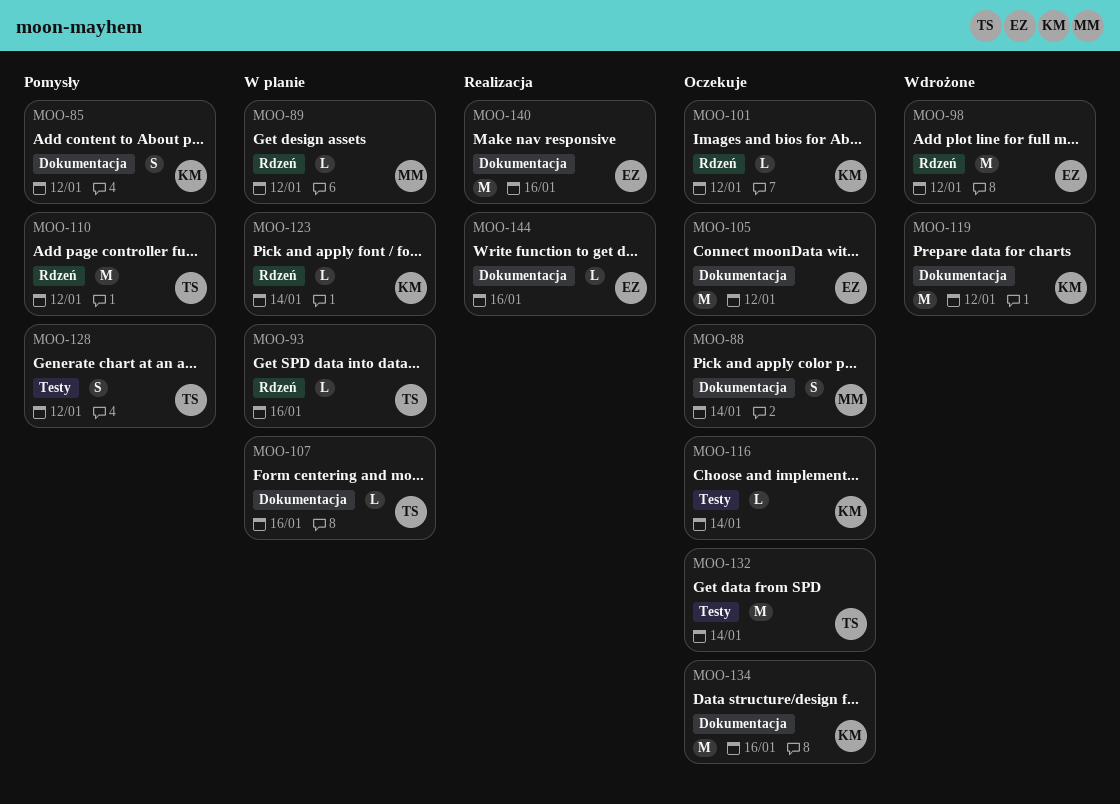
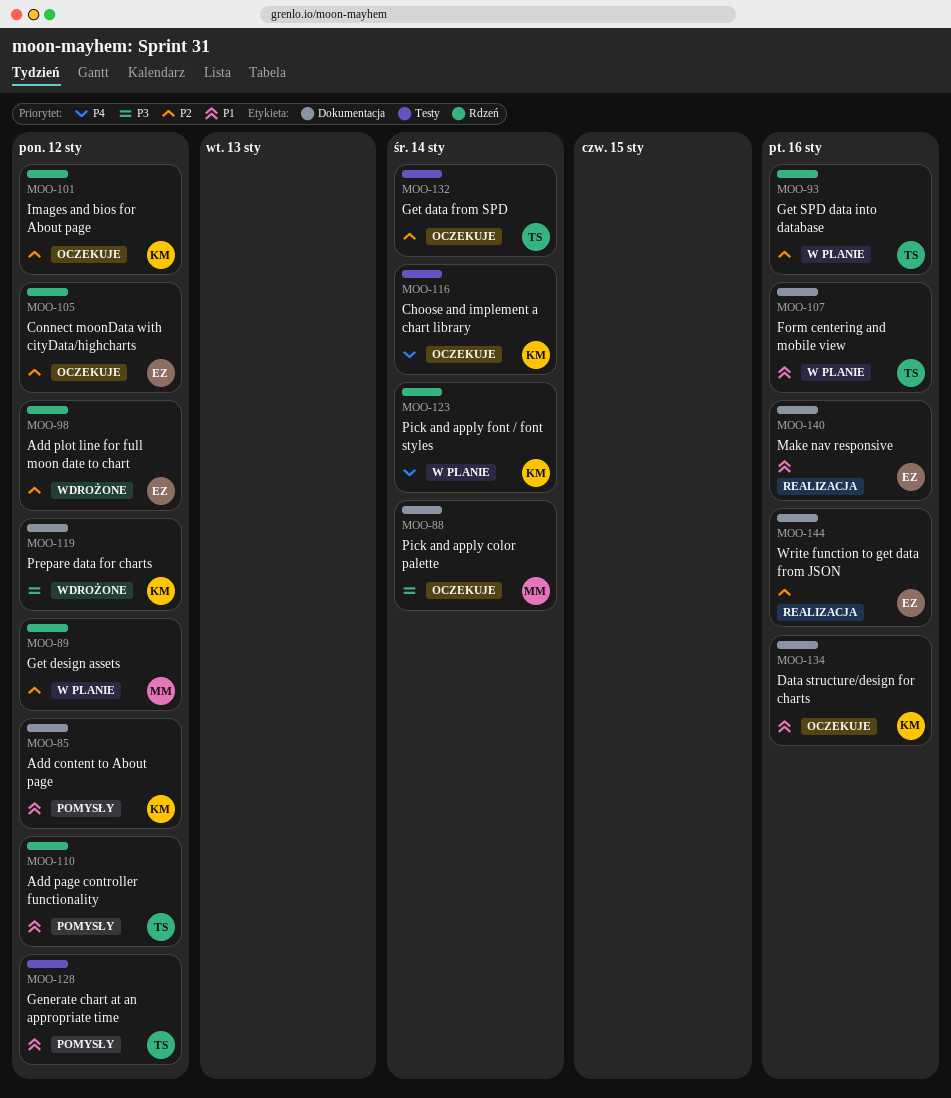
MOO-105, label: Dokumentacja -> Rdzeń

